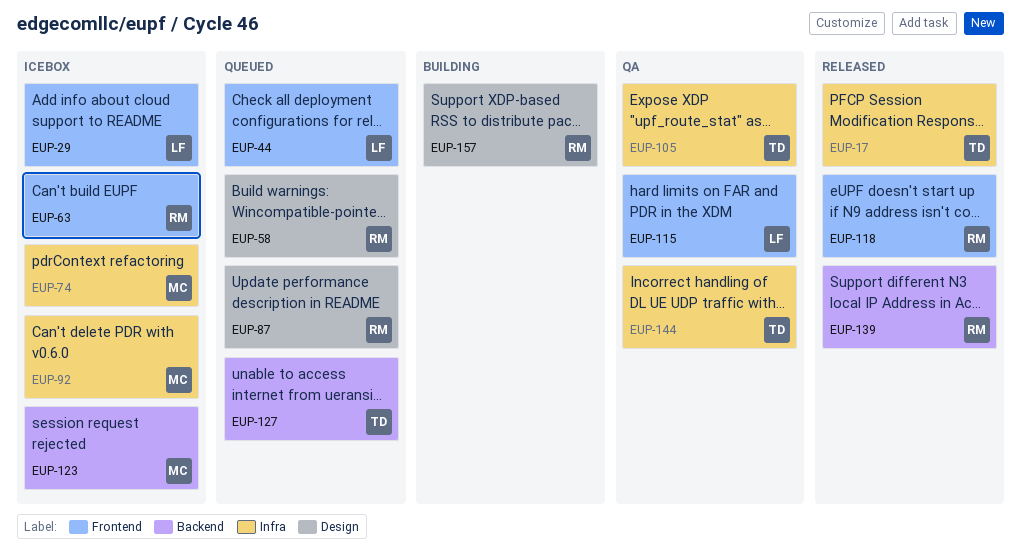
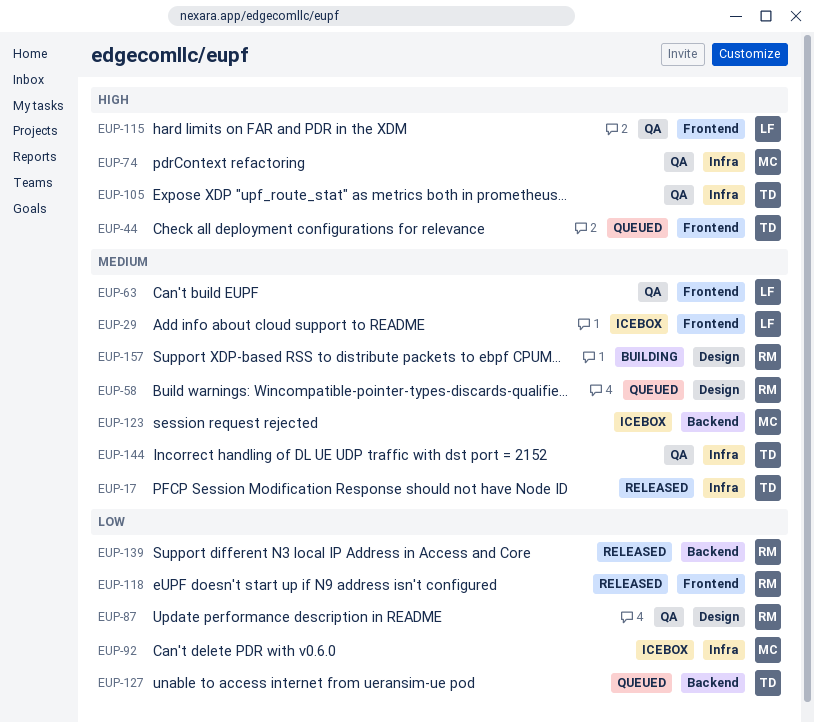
EUP-44, owner: LF -> TD
EUP-63, status: Icebox -> QA
EUP-63, owner: RM -> LF
EUP-74, status: Icebox -> QA
EUP-87, status: Queued -> QA

